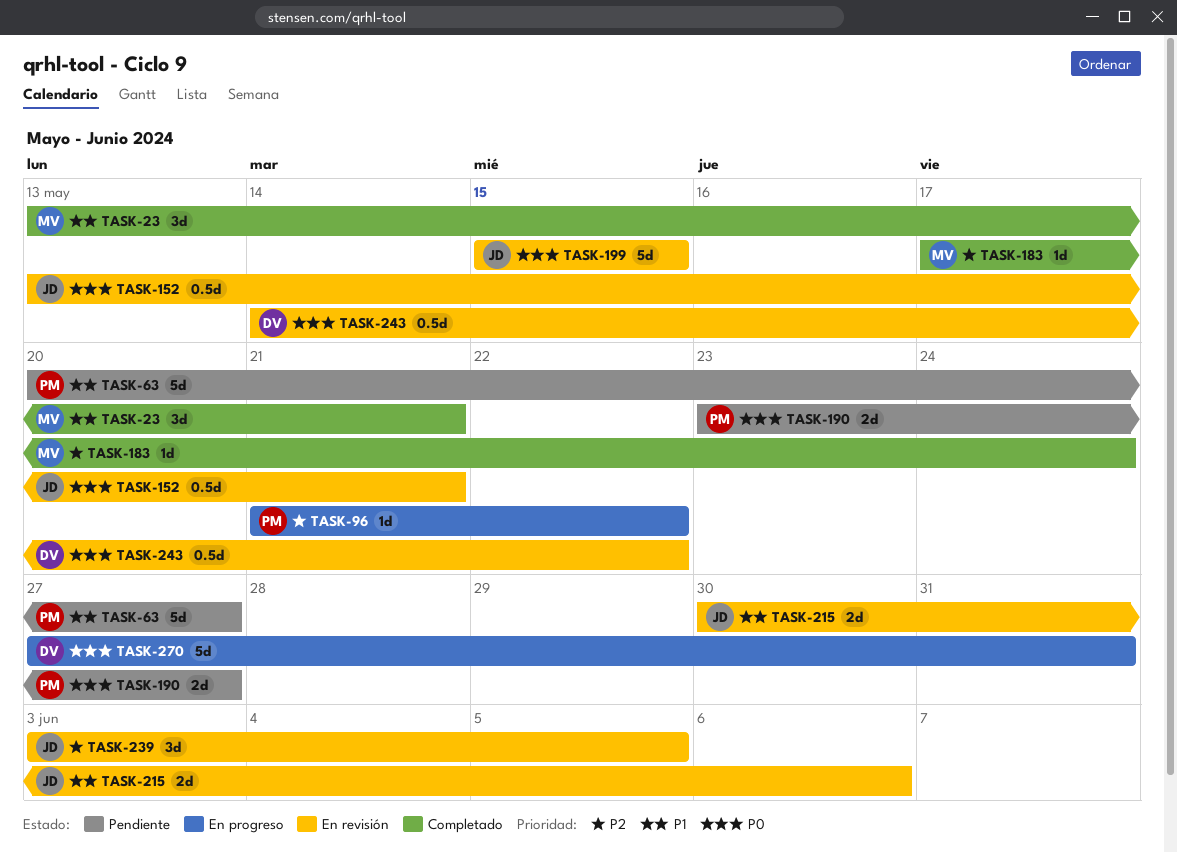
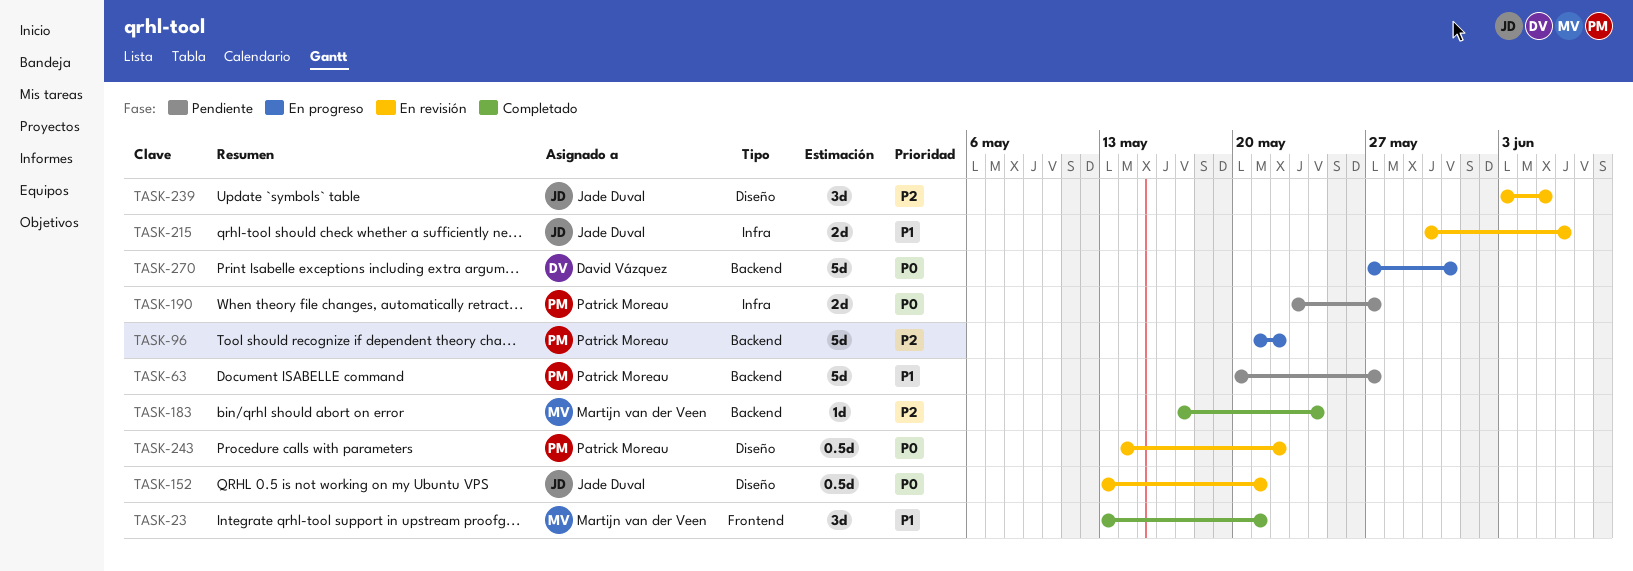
TASK-96, estimate: 1d -> 5d
TASK-199: present -> none
TASK-243, owner: David Vázquez -> Patrick Moreau

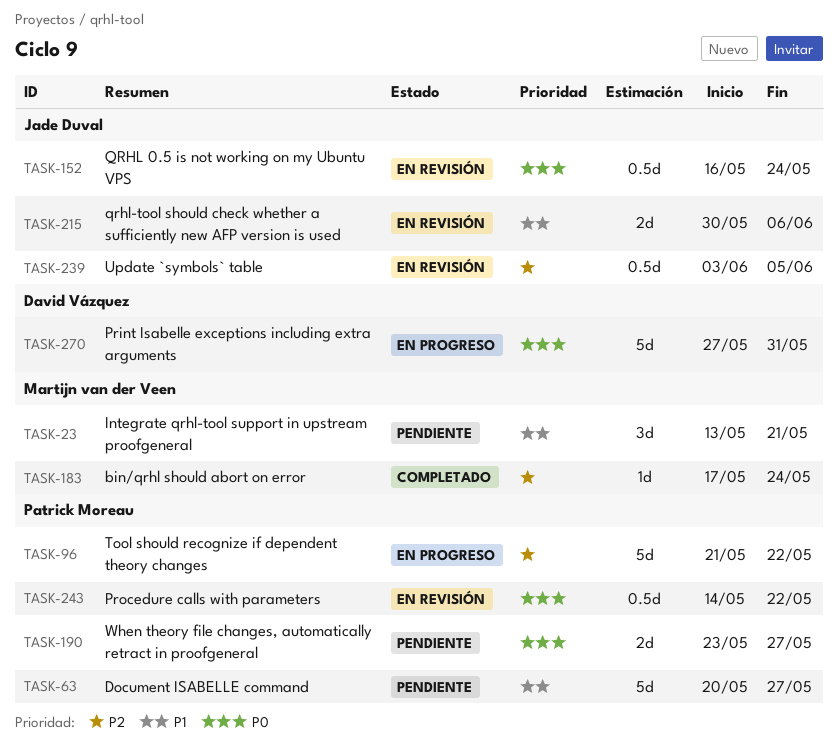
TASK-23, status: Completado -> Pendiente
TASK-152, start: May 13 -> May 16
TASK-152, due: May 21 -> May 24
TASK-239, estimate: 3d -> 0.5d

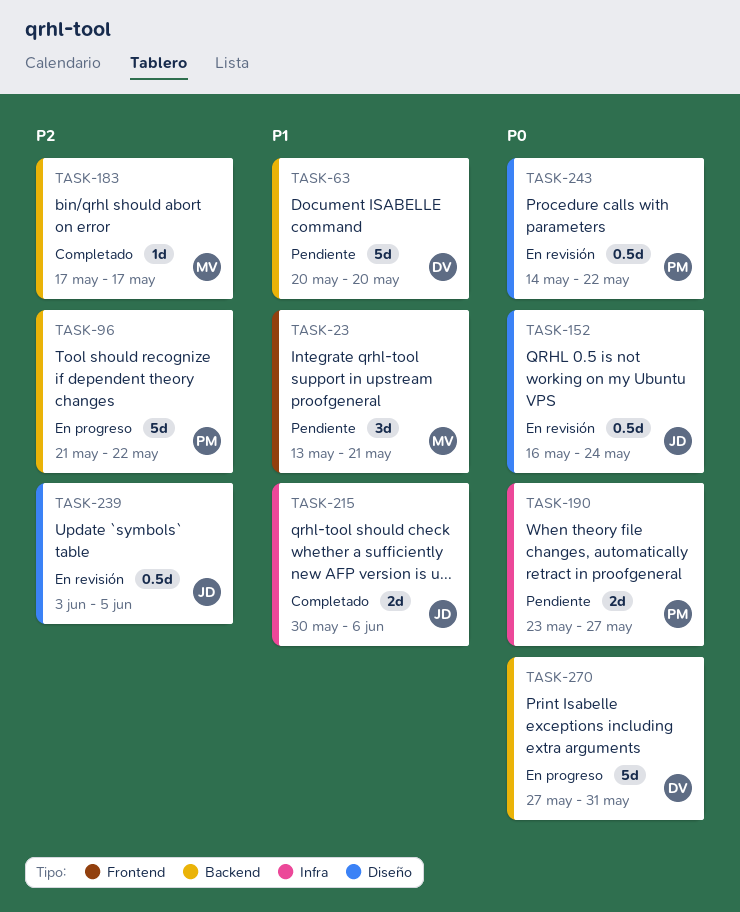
TASK-63, owner: Patrick Moreau -> David Vázquez
TASK-63, due: May 27 -> May 20
TASK-183, due: May 24 -> May 17
TASK-215, status: En revisión -> Completado

